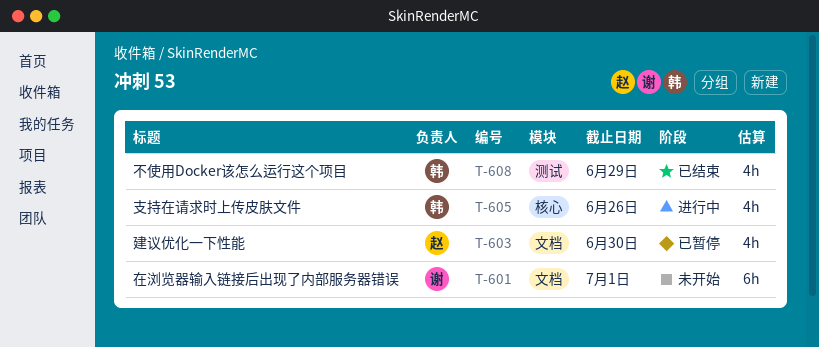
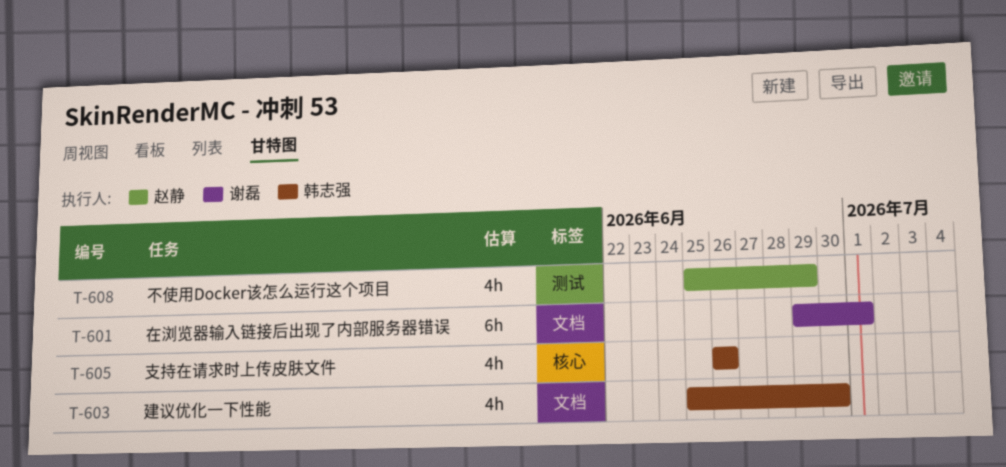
T-603, owner: 赵静 -> 韩志强
T-608, owner: 韩志强 -> 赵静

